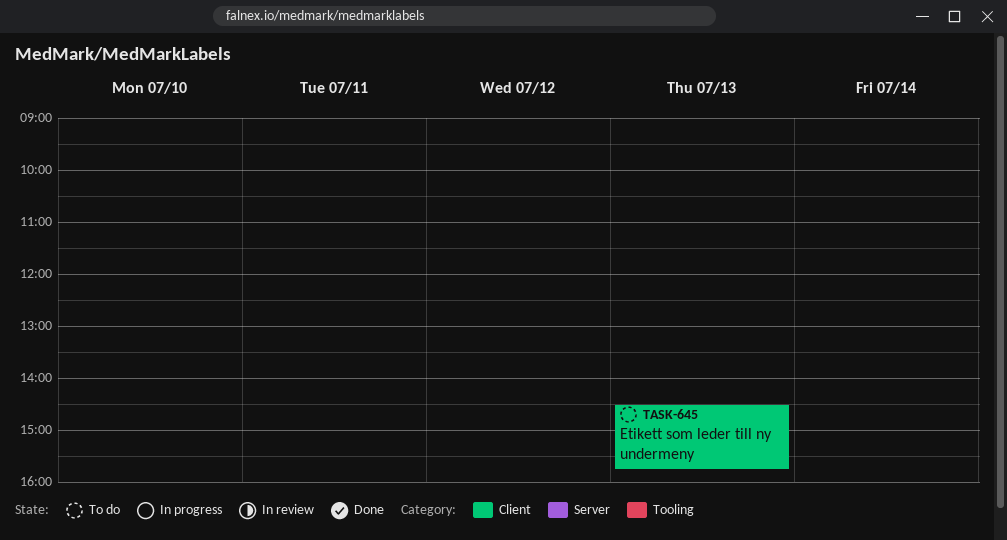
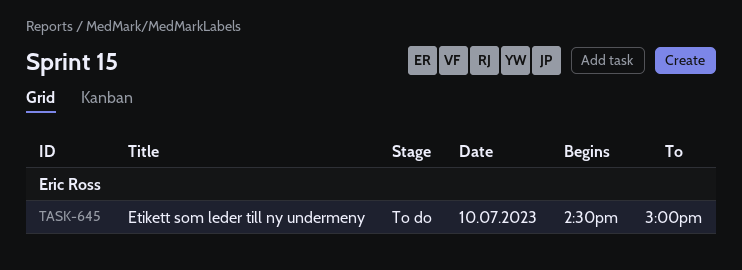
TASK-645, day: Jul 13 -> Jul 10
TASK-645, ends: 15:45 -> 15:00

